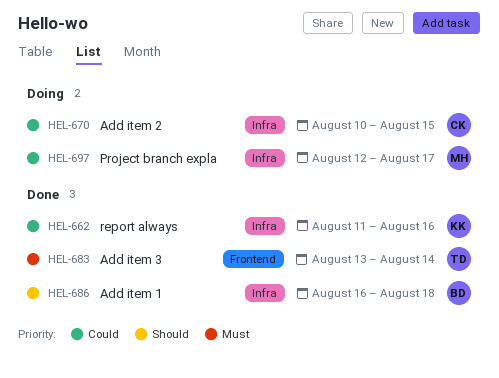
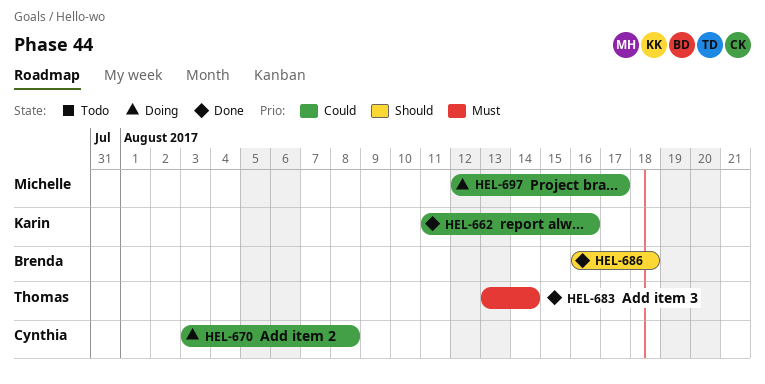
HEL-670, start: Aug 10 -> Aug 3
HEL-670, due: Aug 15 -> Aug 8

